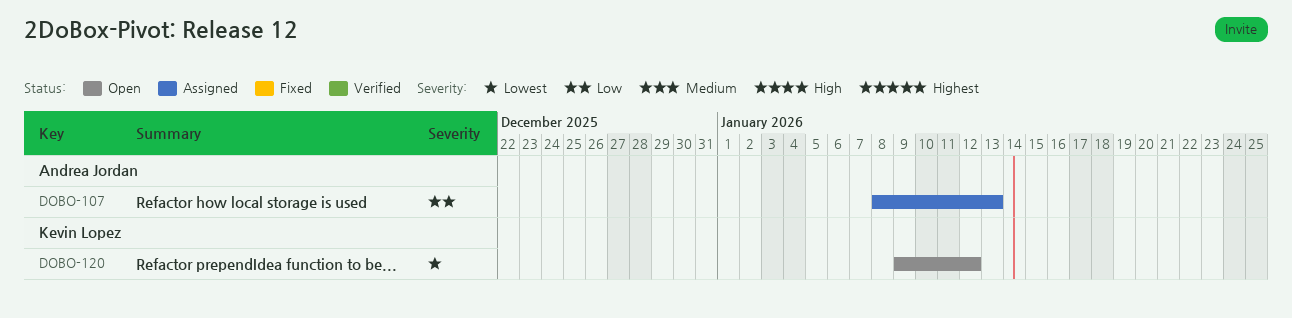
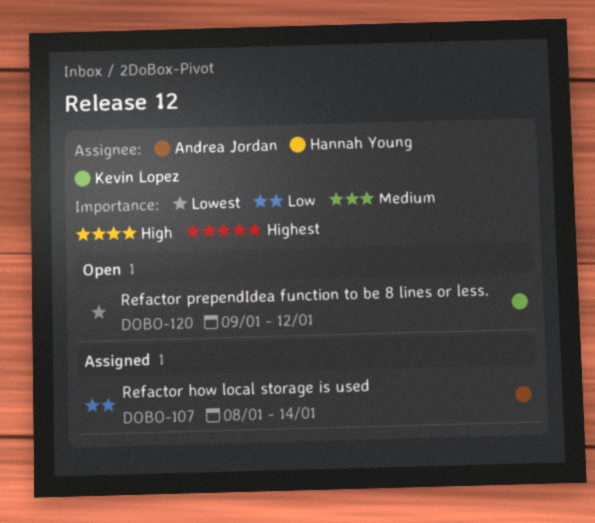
DOBO-107, due: Jan 13 -> Jan 14

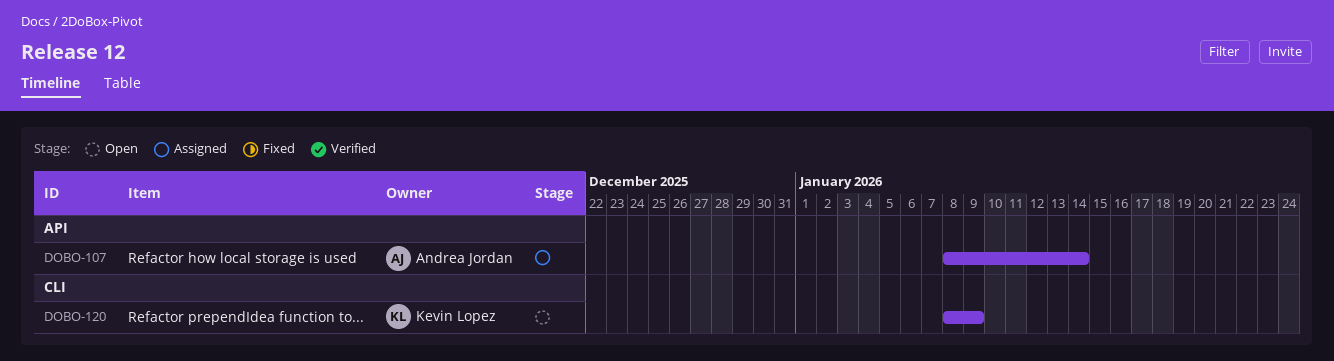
DOBO-120, start: Jan 9 -> Jan 8
DOBO-120, due: Jan 12 -> Jan 9

